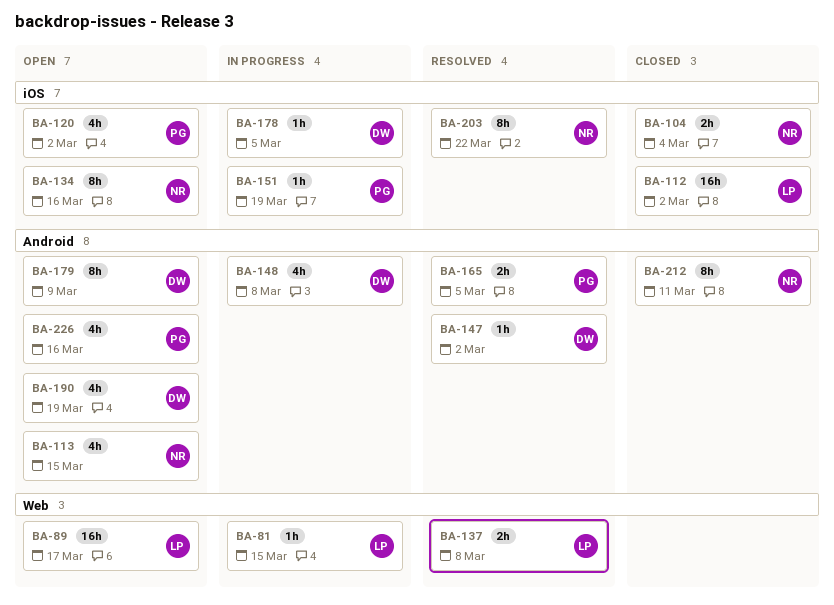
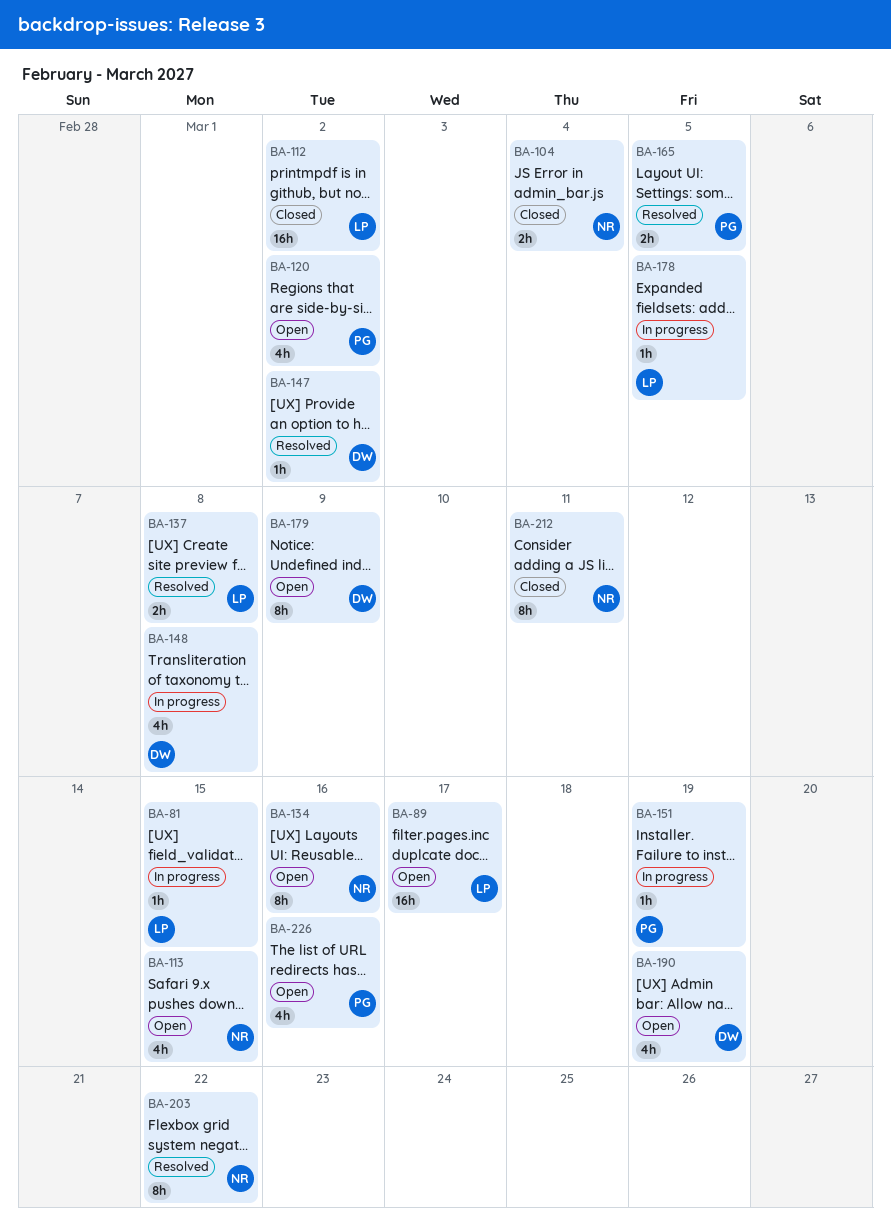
BA-178, owner: DW -> LP

